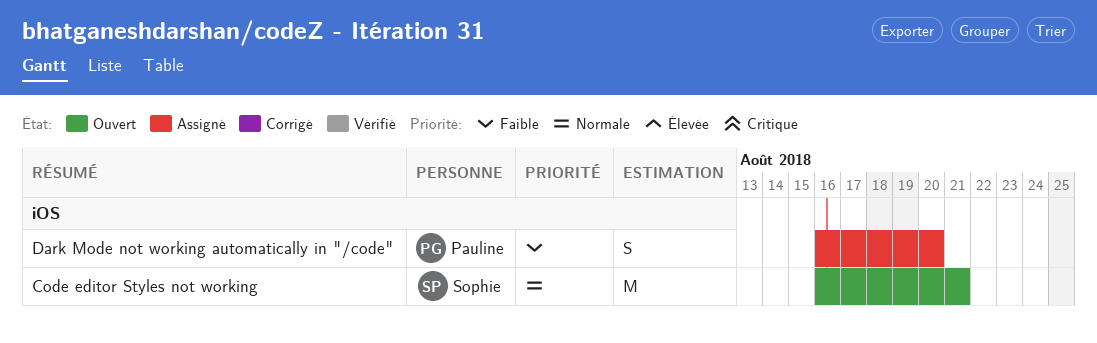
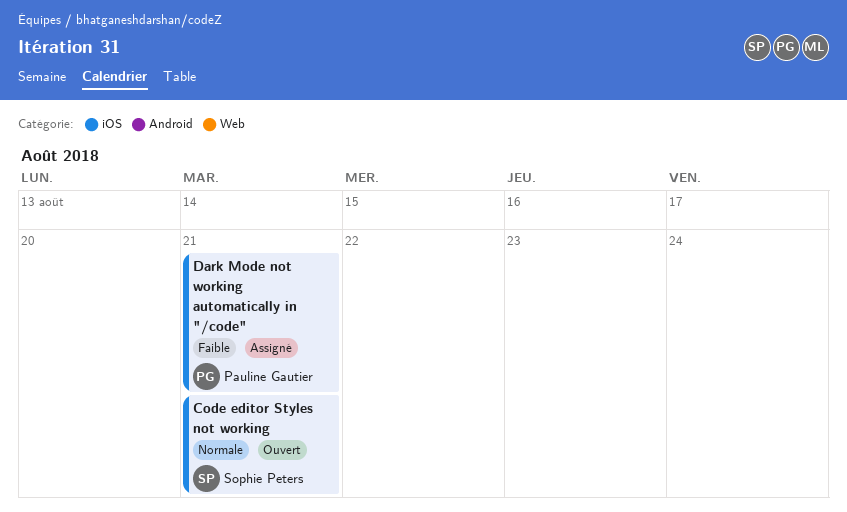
Dark Mode not working automatically in "/code", due: Aug 20 -> Aug 21

